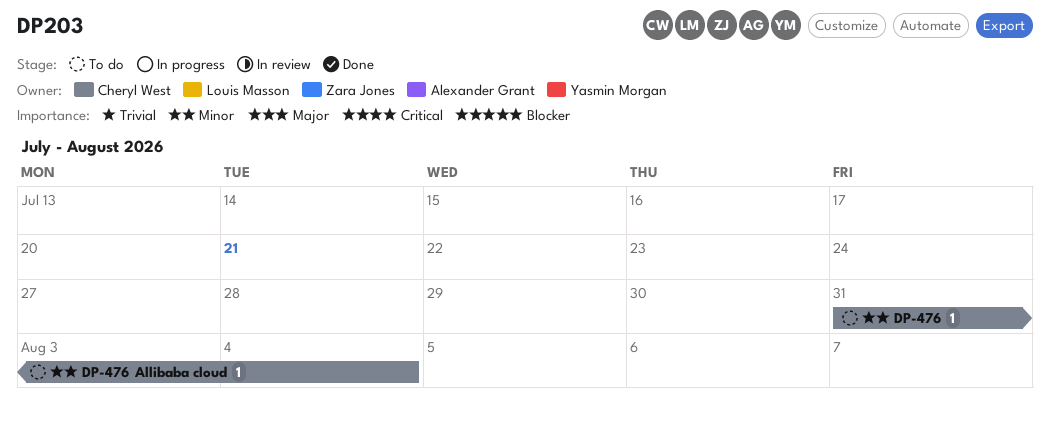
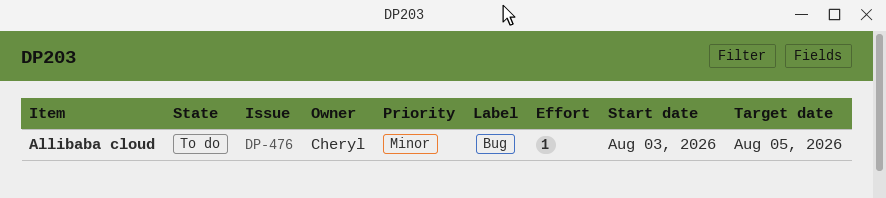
DP-476, start: Jul 31 -> Aug 3
DP-476, due: Aug 4 -> Aug 5

